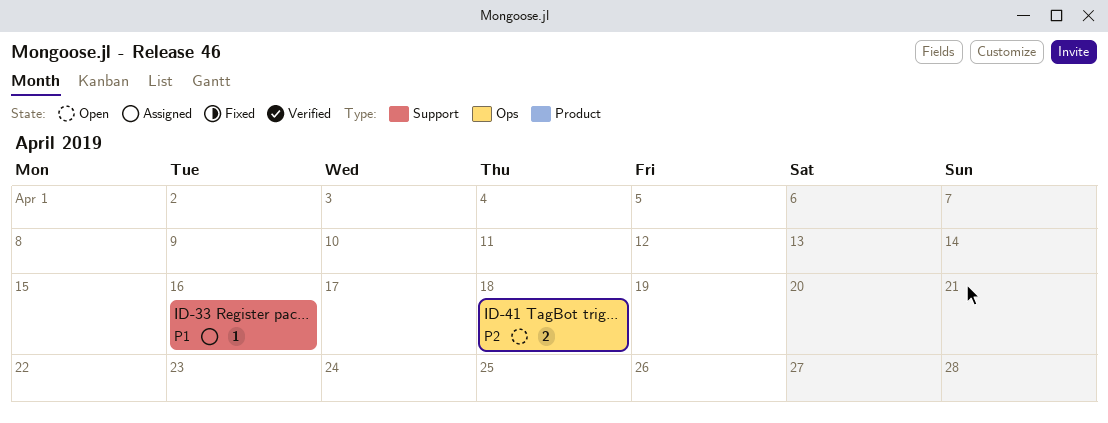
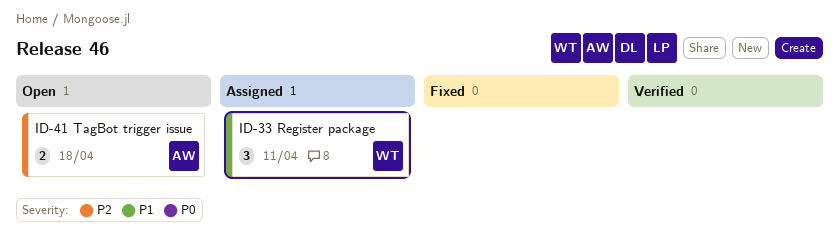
ID-33, estimate: 1 -> 3
ID-33, due: Apr 16 -> Apr 11

